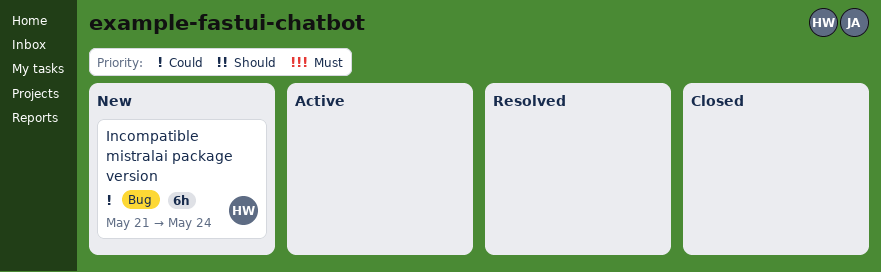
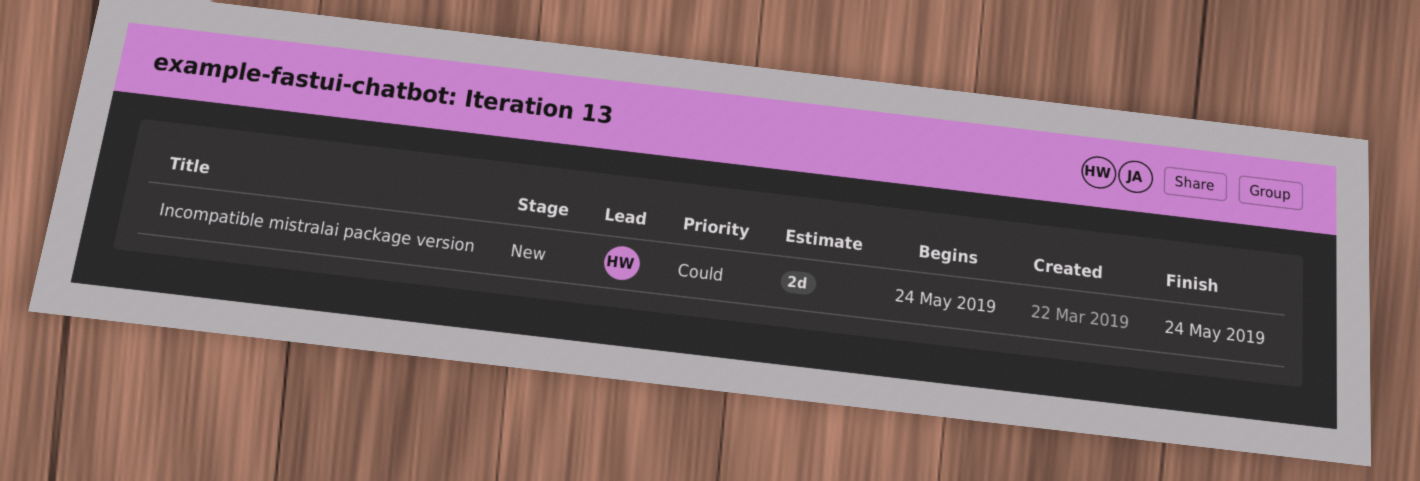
Incompatible mistralai package version, estimate: 6h -> 2d
Incompatible mistralai package version, start: May 21 -> May 24

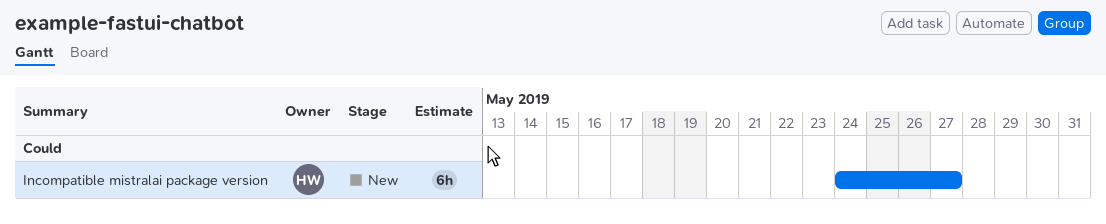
Incompatible mistralai package version, estimate: 2d -> 6h
Incompatible mistralai package version, due: May 24 -> May 27

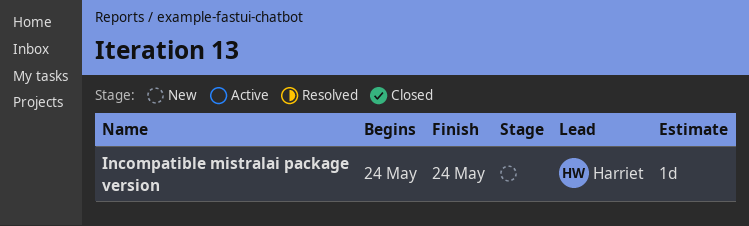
Incompatible mistralai package version, estimate: 6h -> 1d
Incompatible mistralai package version, due: May 27 -> May 24

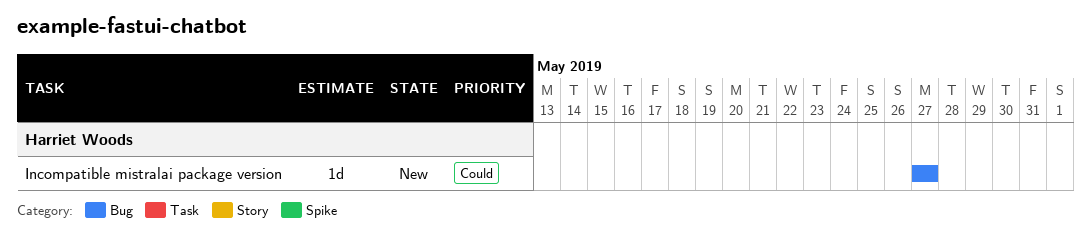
Incompatible mistralai package version, start: May 24 -> May 27
Incompatible mistralai package version, due: May 24 -> May 27

